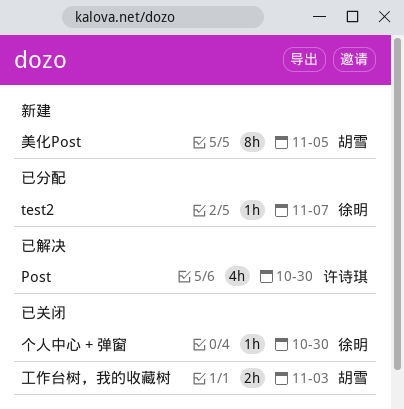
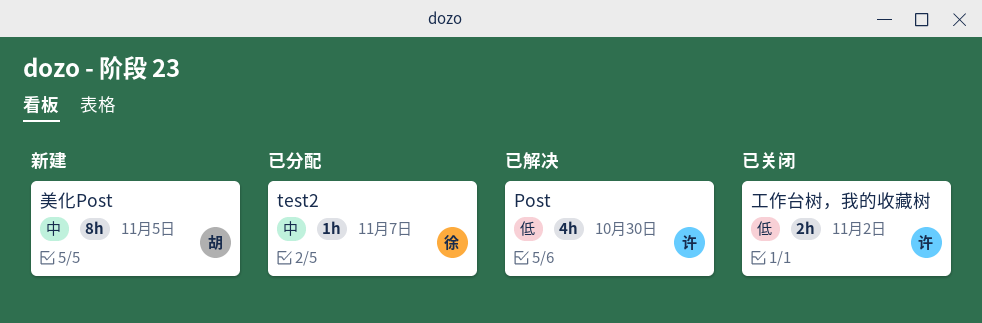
个人中心 + 弹窗: present -> none
工作台树，我的收藏树, owner: 胡雪 -> 许诗琪
工作台树，我的收藏树, due: Nov 3 -> Nov 2

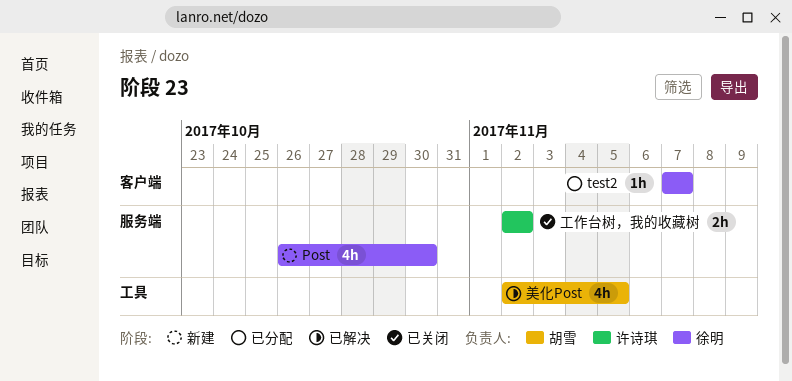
Post, status: 已解决 -> 新建
Post, owner: 许诗琪 -> 徐明
美化Post, status: 新建 -> 已解决
美化Post, estimate: 8h -> 4h

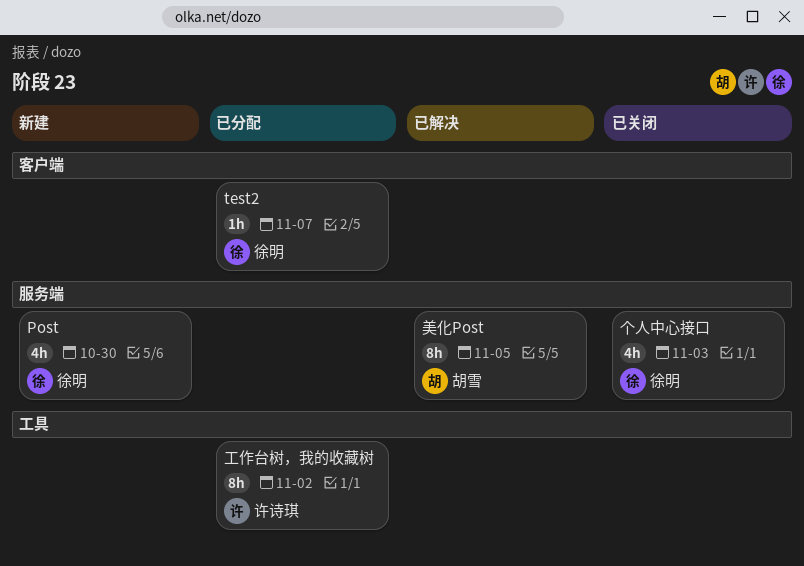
个人中心接口: none -> present
工作台树，我的收藏树, status: 已关闭 -> 已分配
工作台树，我的收藏树, label: 服务端 -> 工具
工作台树，我的收藏树, estimate: 2h -> 8h
美化Post, label: 工具 -> 服务端
美化Post, estimate: 4h -> 8h

